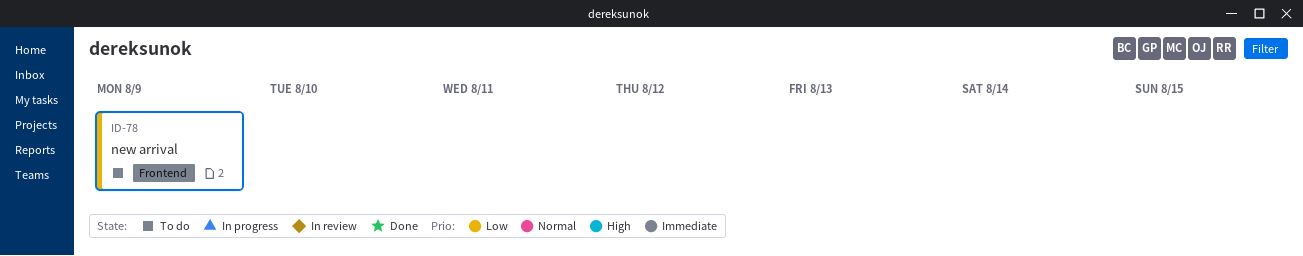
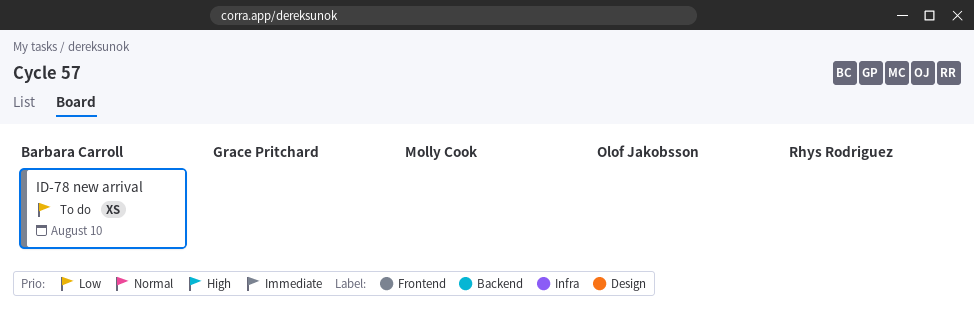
ID-78, due: Aug 9 -> Aug 10

